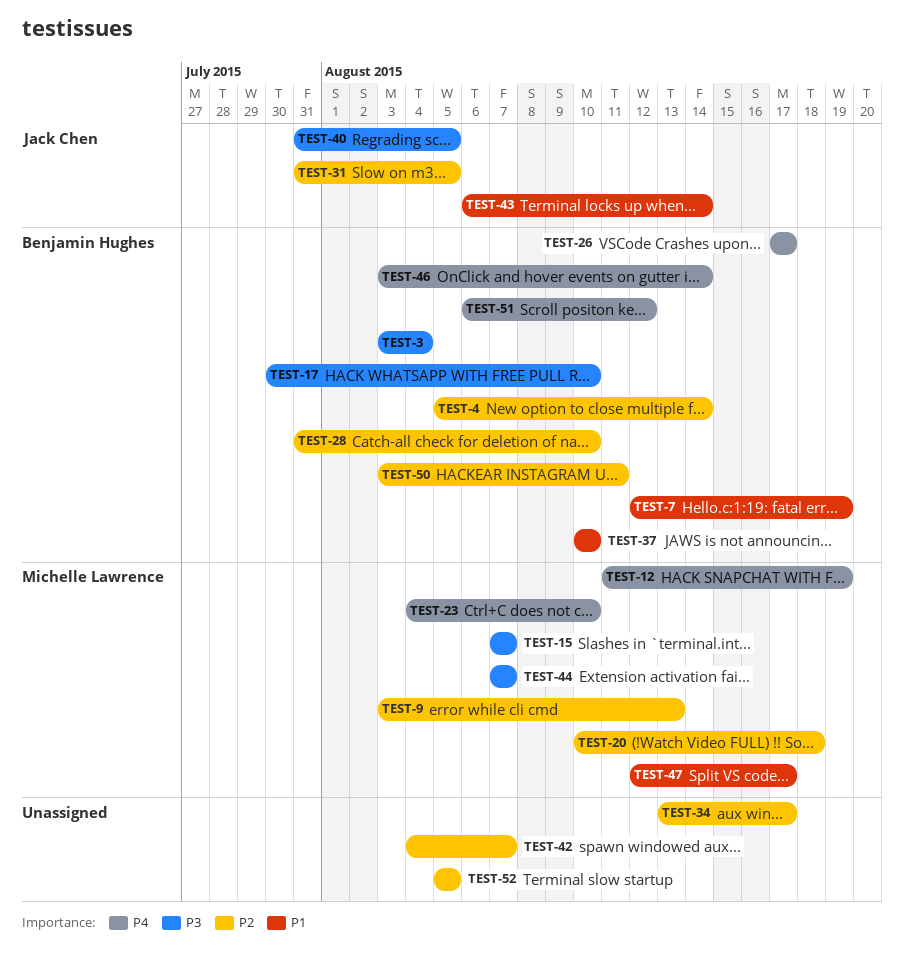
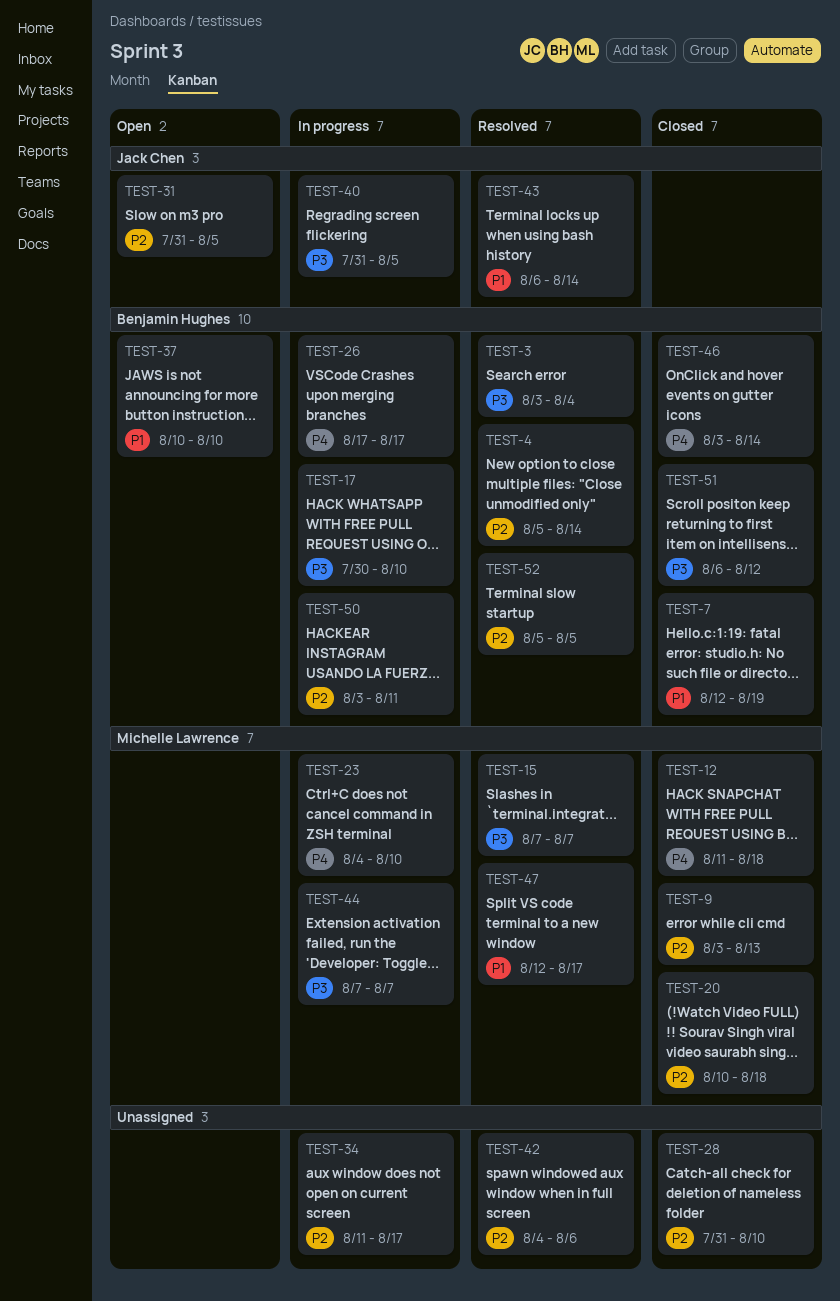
TEST-12, due: Aug 19 -> Aug 18
TEST-28, owner: Benjamin Hughes -> none
TEST-34, start: Aug 13 -> Aug 11
TEST-42, due: Aug 7 -> Aug 6
TEST-51, priority: P4 -> P3
TEST-52, owner: none -> Benjamin Hughes

